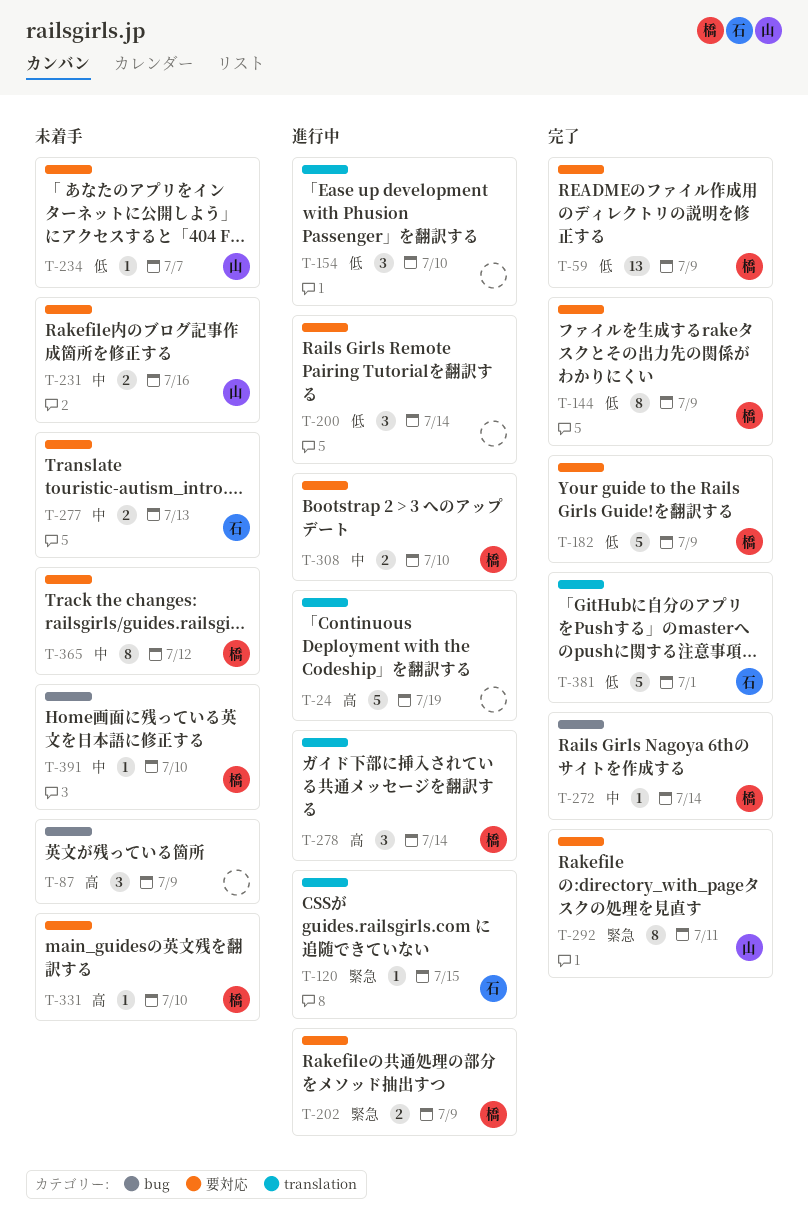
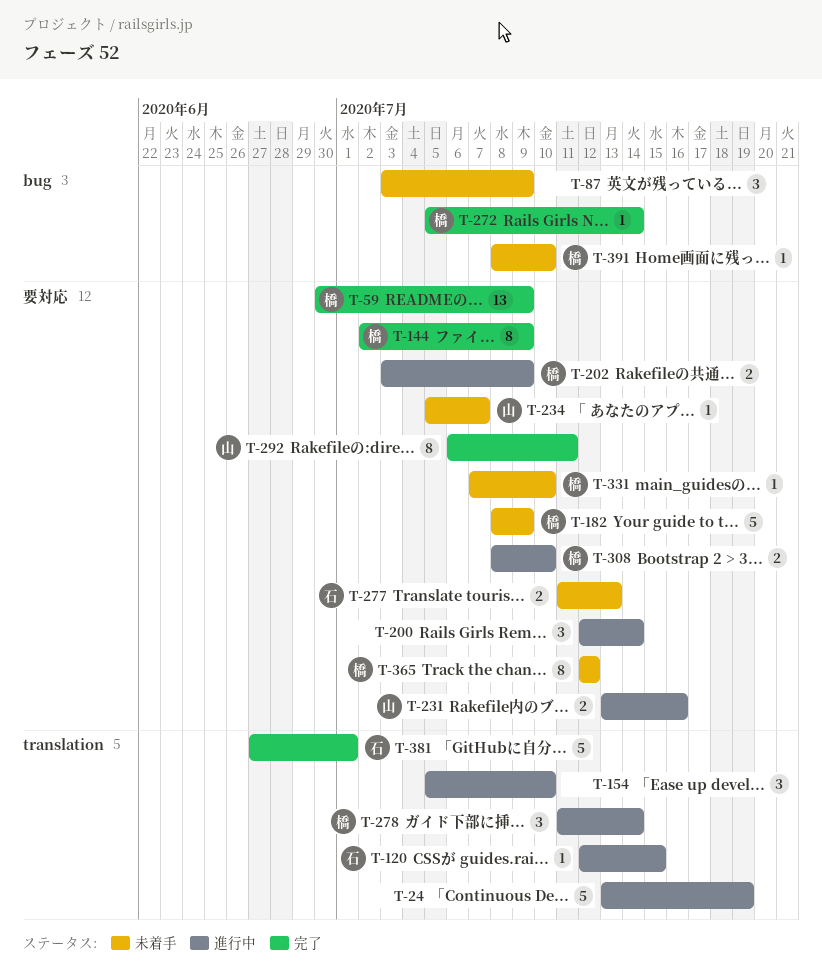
T-182, status: 完了 -> 未着手
T-231, status: 未着手 -> 進行中

